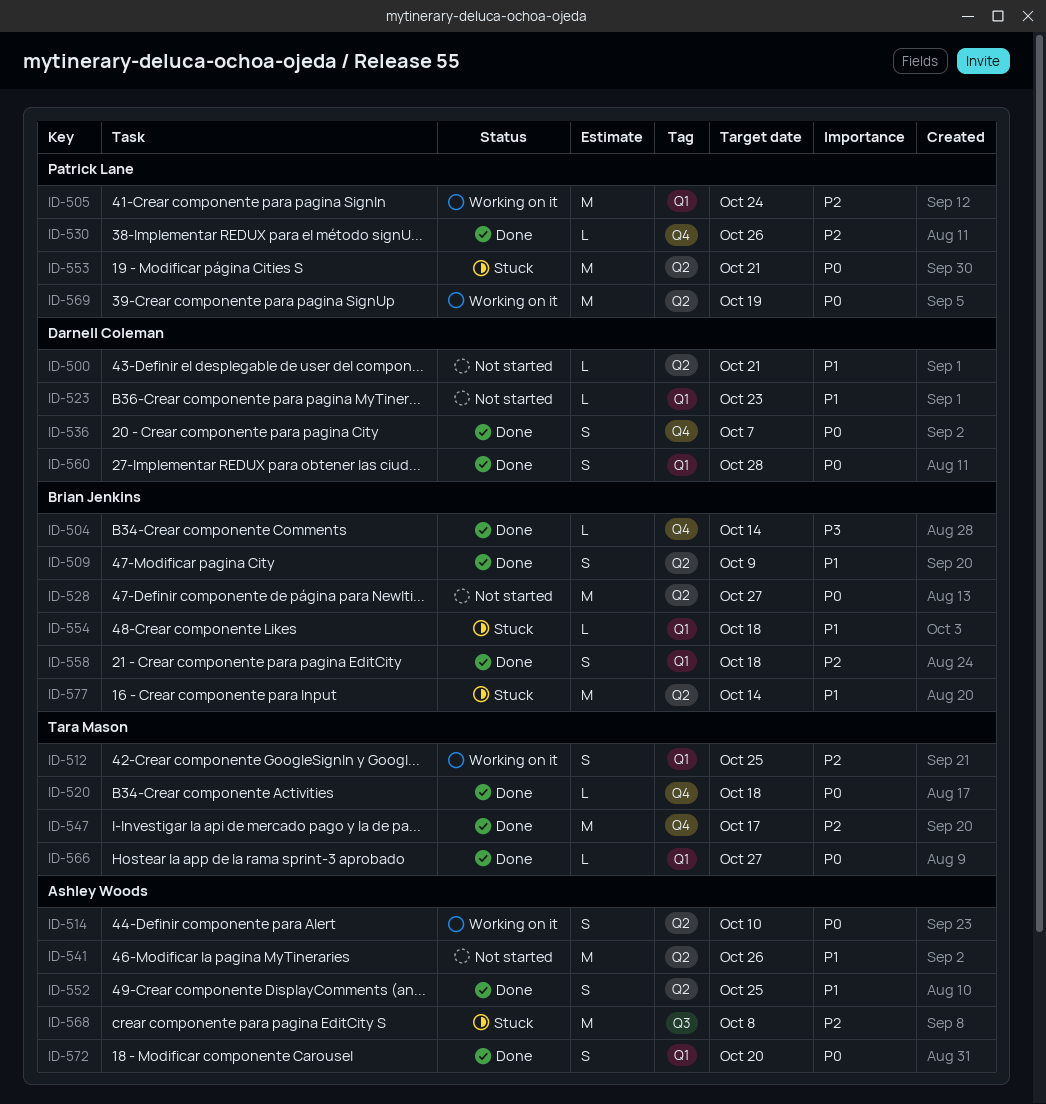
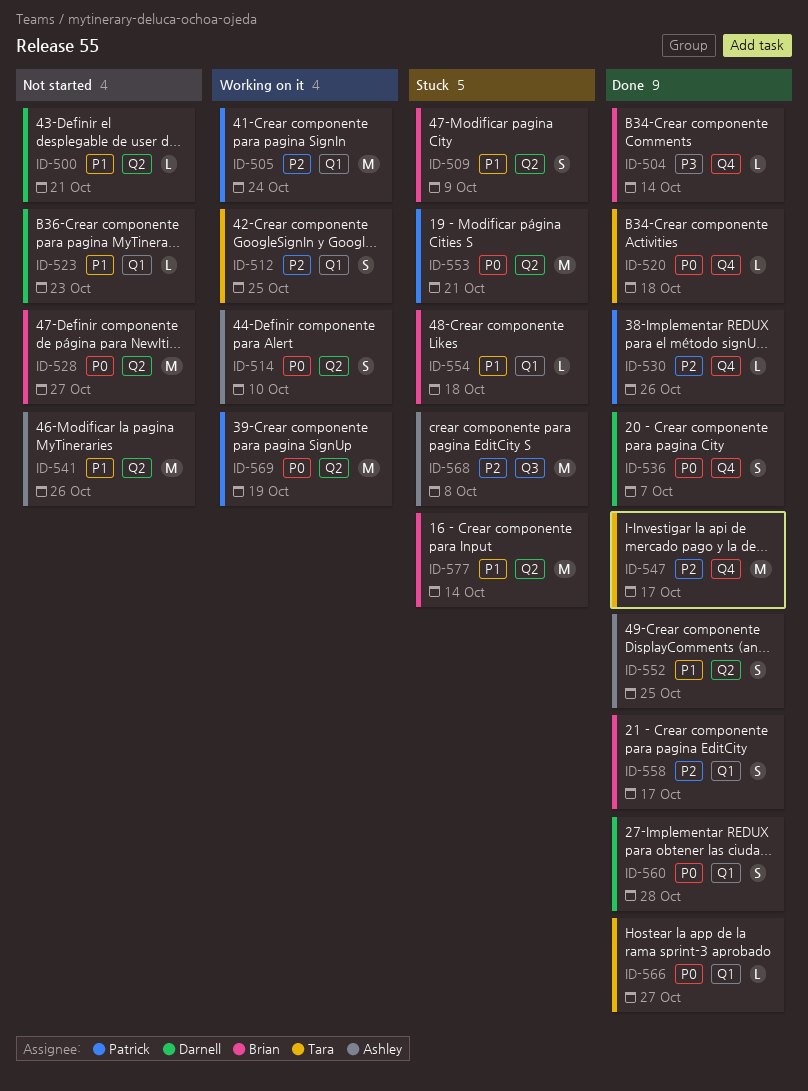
ID-509, status: Done -> Stuck
ID-558, due: Oct 18 -> Oct 17
ID-572: present -> none

